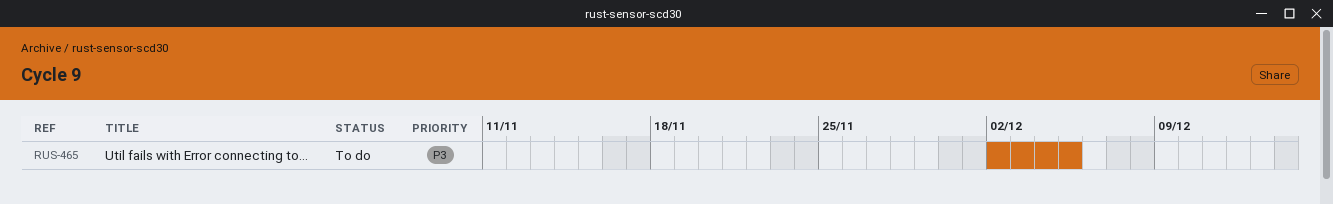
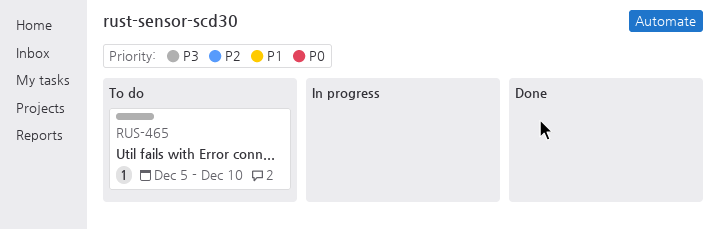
RUS-465, start: Dec 2 -> Dec 5
RUS-465, due: Dec 5 -> Dec 10

